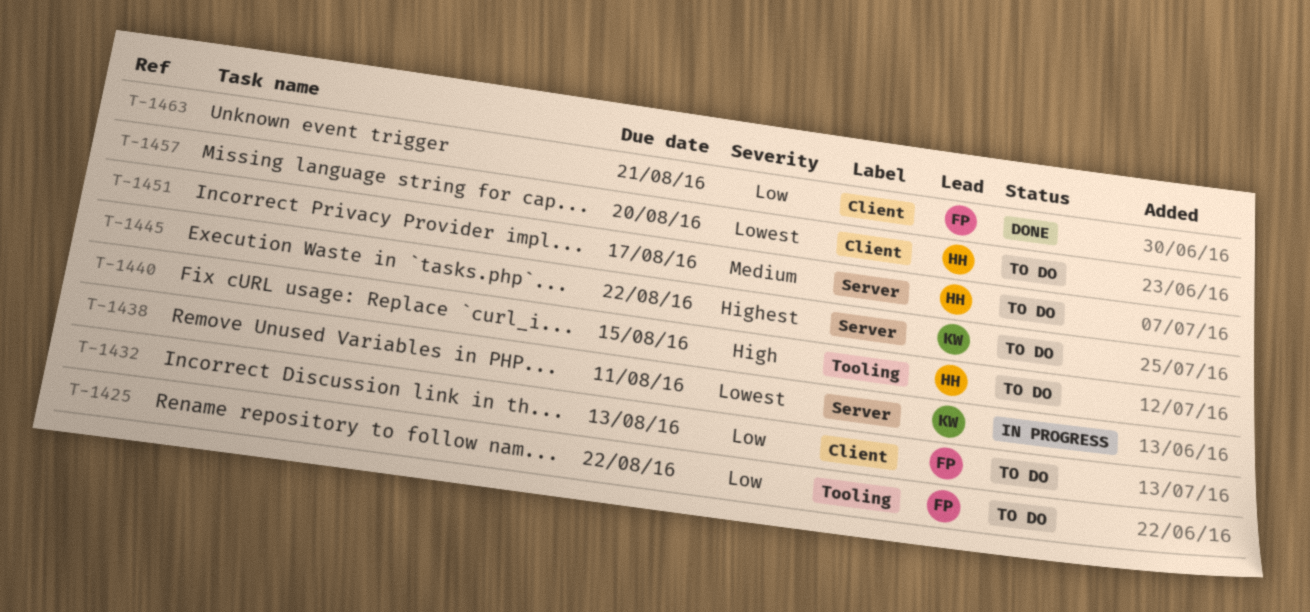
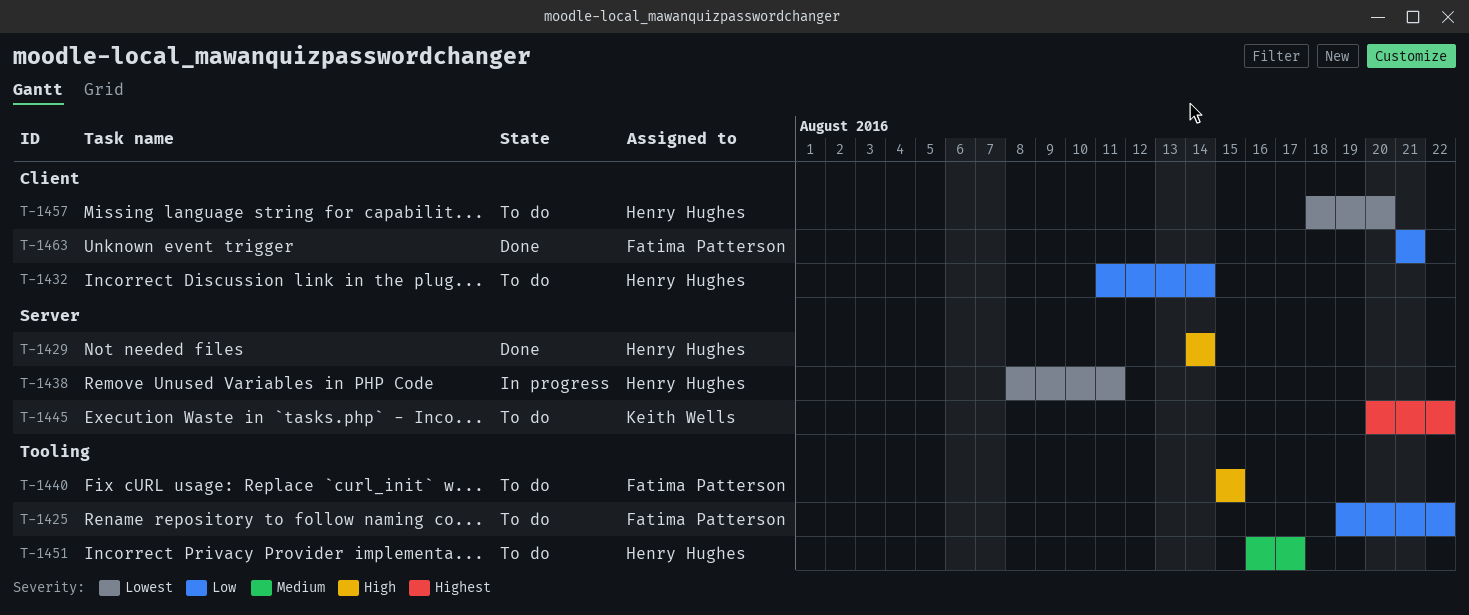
T-1429: none -> present
T-1432, owner: Fatima Patterson -> Henry Hughes
T-1432, due: Aug 13 -> Aug 14
T-1438, owner: Keith Wells -> Henry Hughes
T-1440, owner: Henry Hughes -> Fatima Patterson
T-1451, label: Server -> Tooling

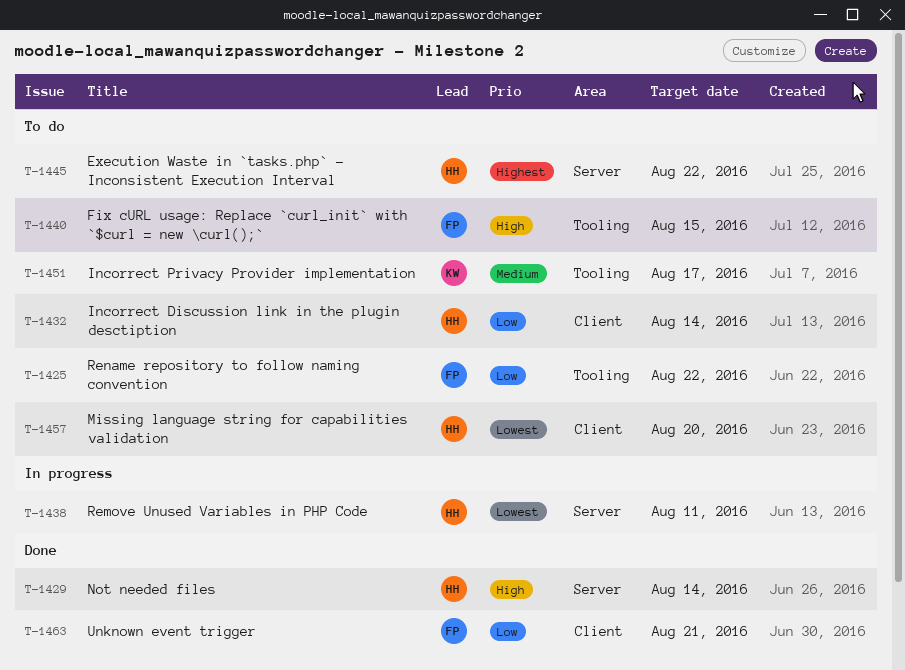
T-1445, owner: Keith Wells -> Henry Hughes
T-1451, owner: Henry Hughes -> Keith Wells

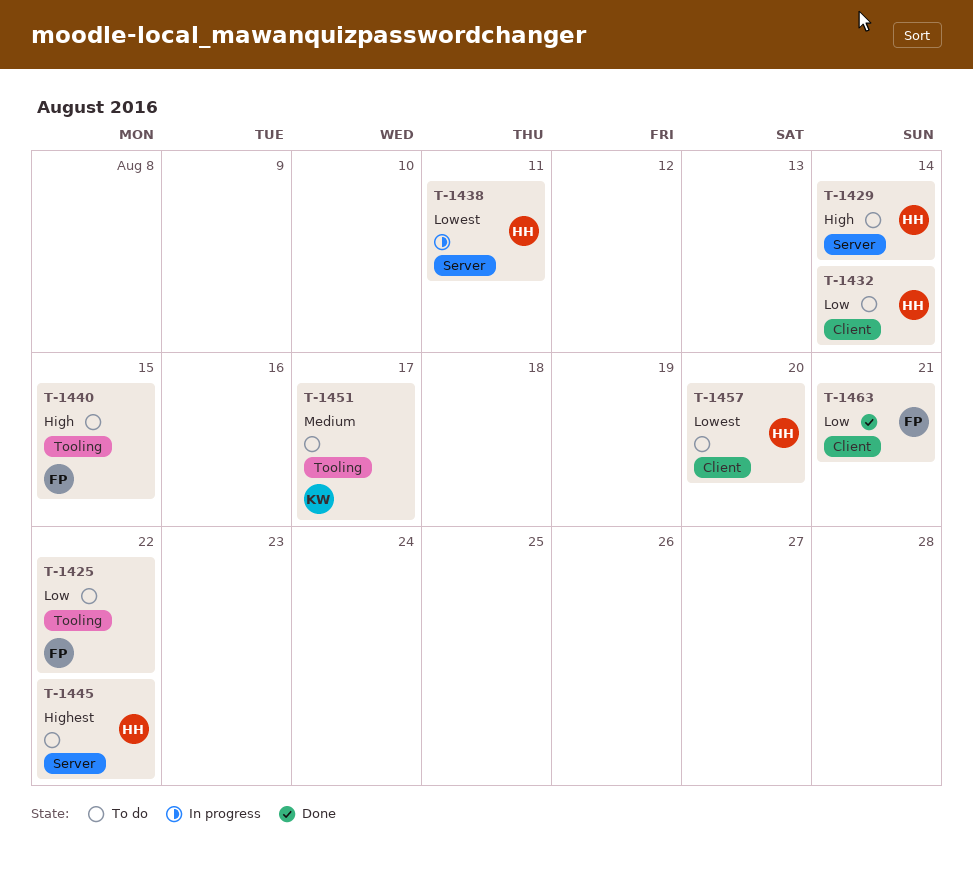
T-1429, status: Done -> To do

